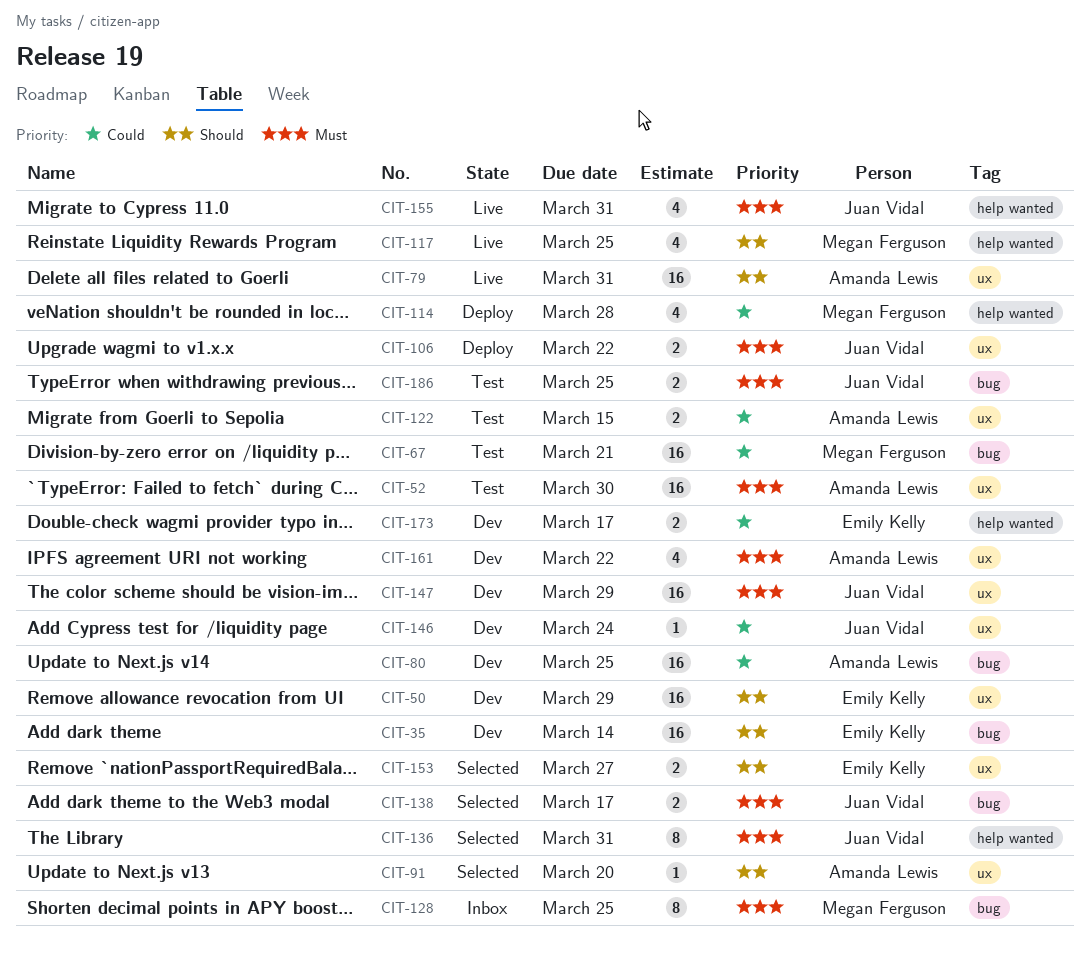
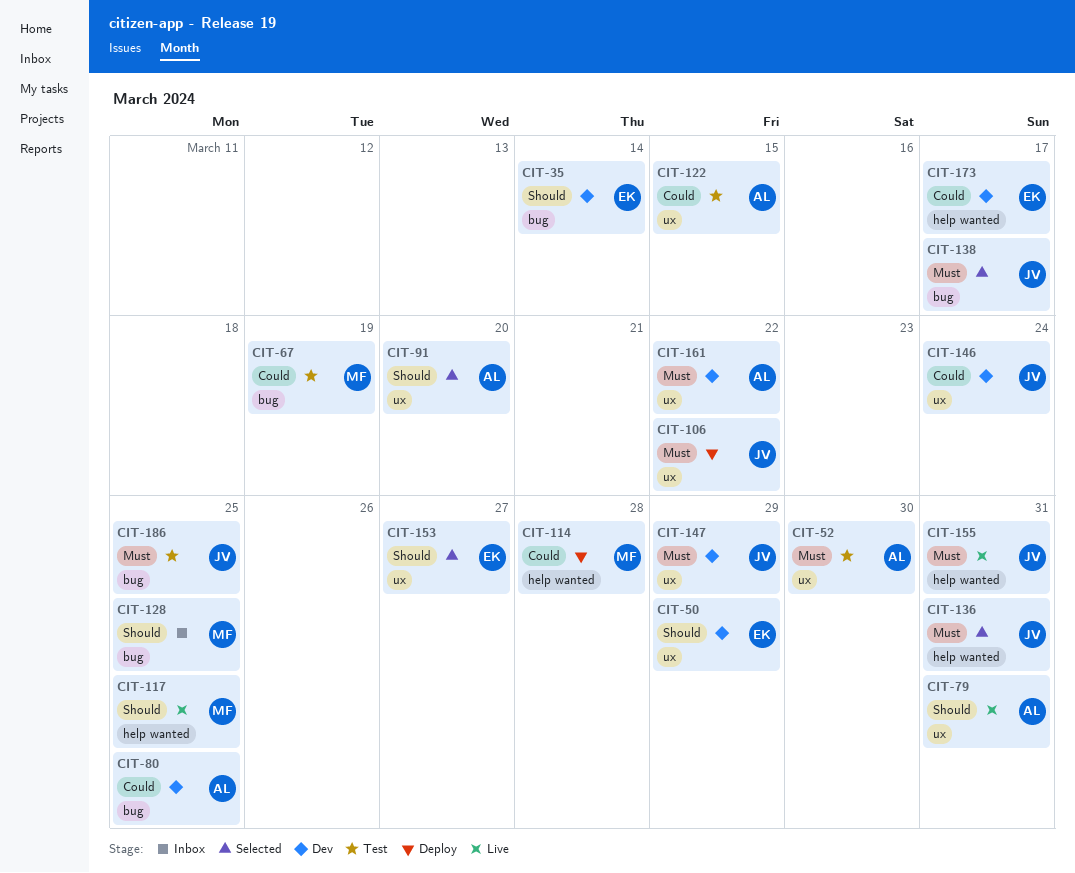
CIT-67, due: Mar 21 -> Mar 19
CIT-128, priority: Must -> Should

